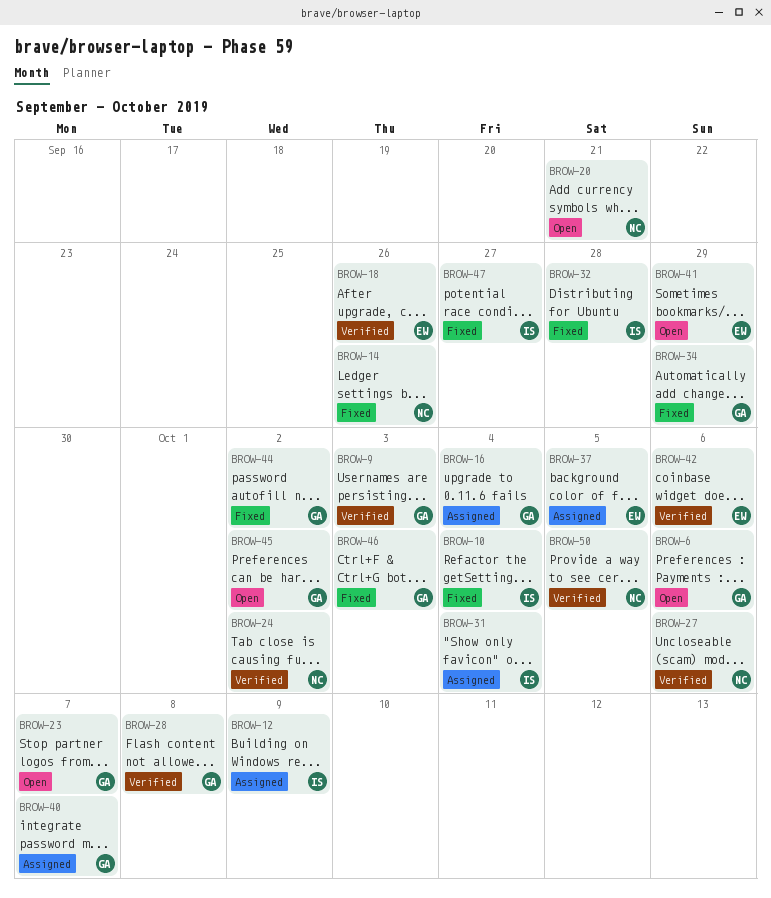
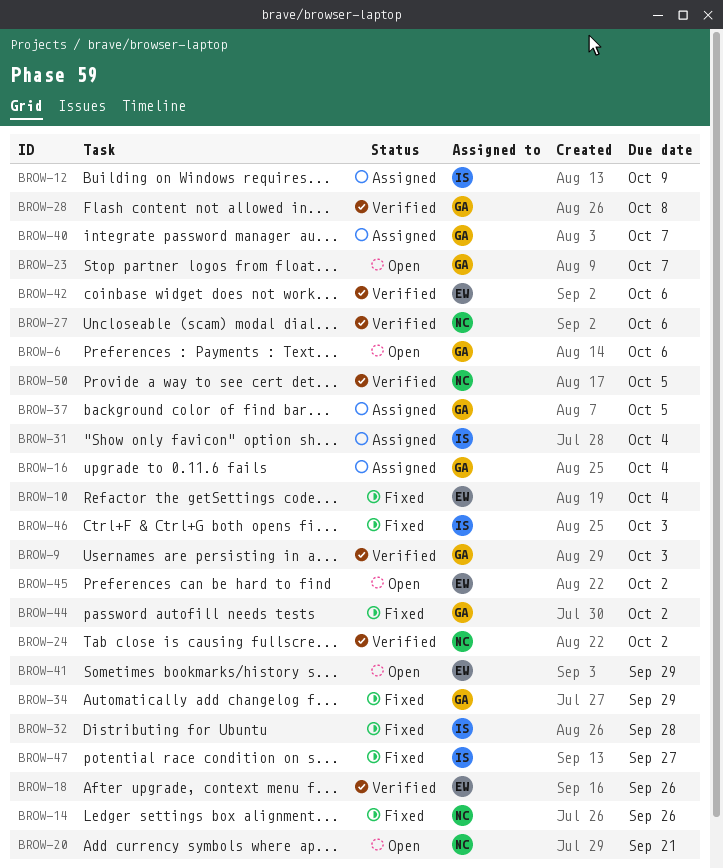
BROW-10, owner: IS -> EW
BROW-37, owner: EW -> GA
BROW-45, owner: GA -> EW
BROW-46, owner: GA -> IS

